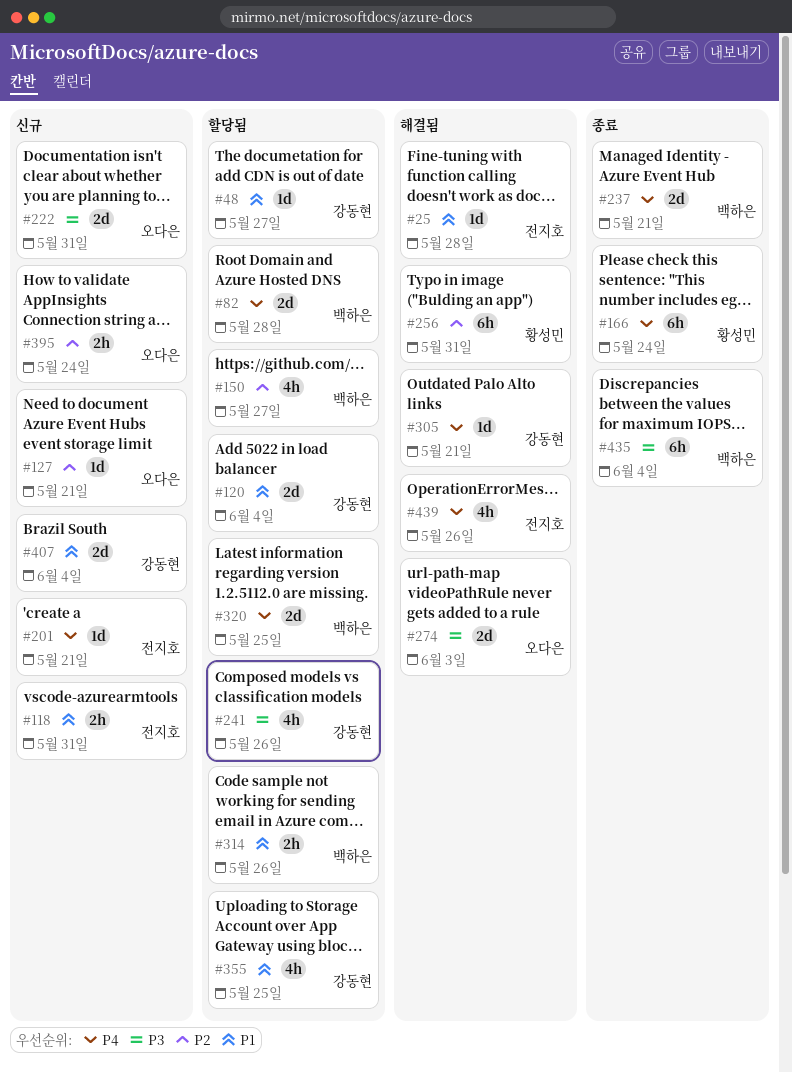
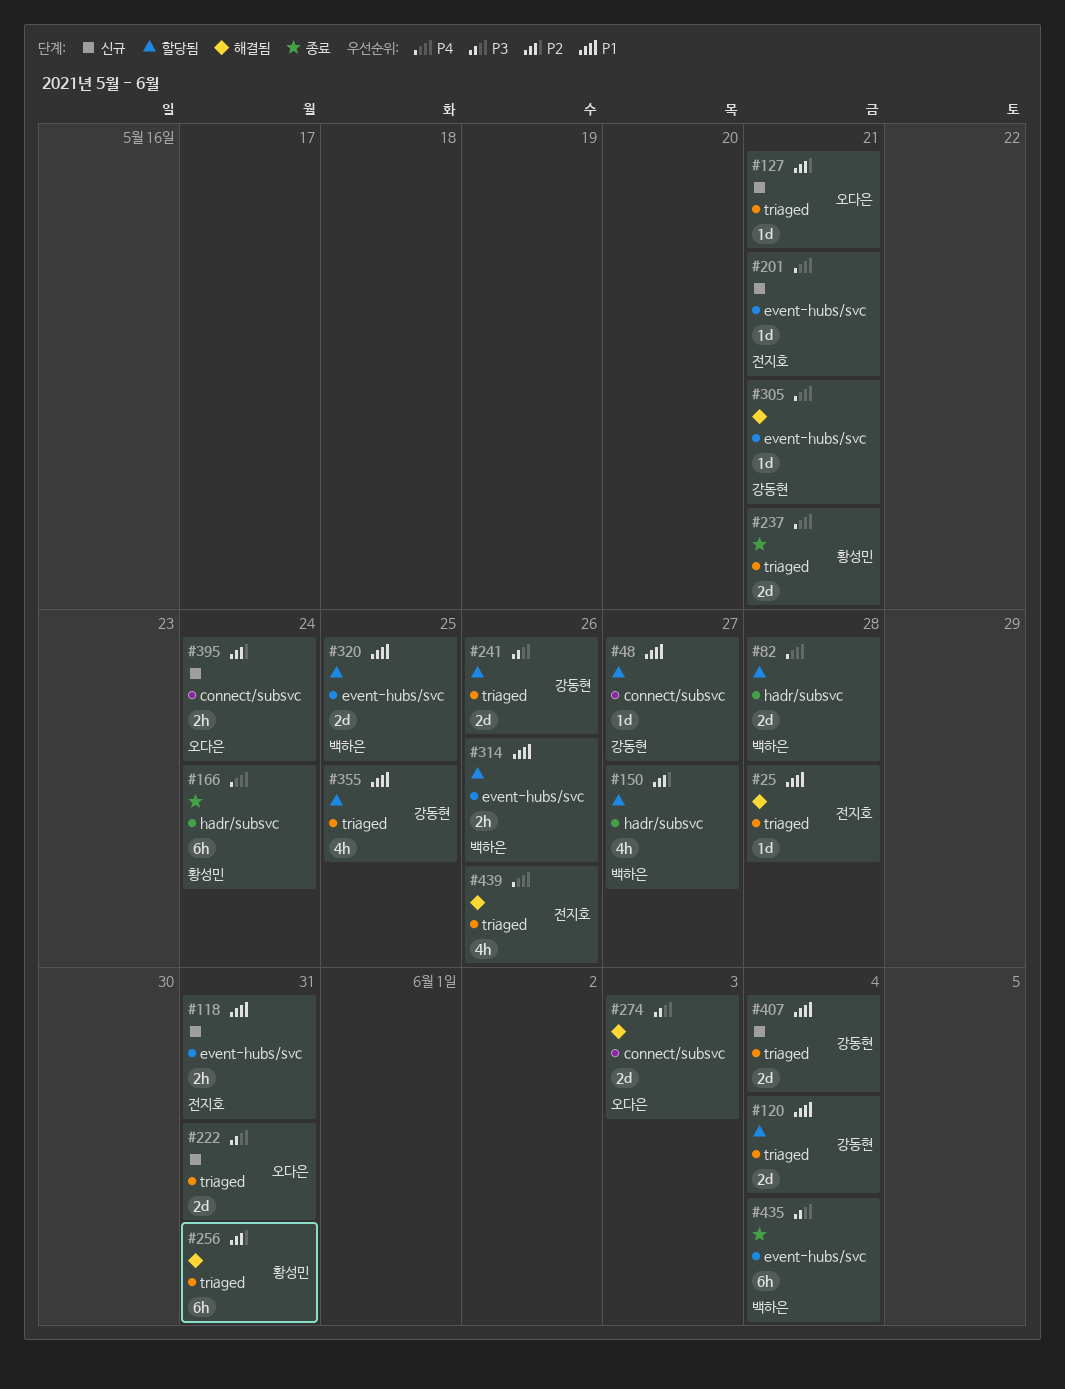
#237, owner: 백하은 -> 황성민
#241, estimate: 4h -> 2d
#320, priority: P4 -> P1

